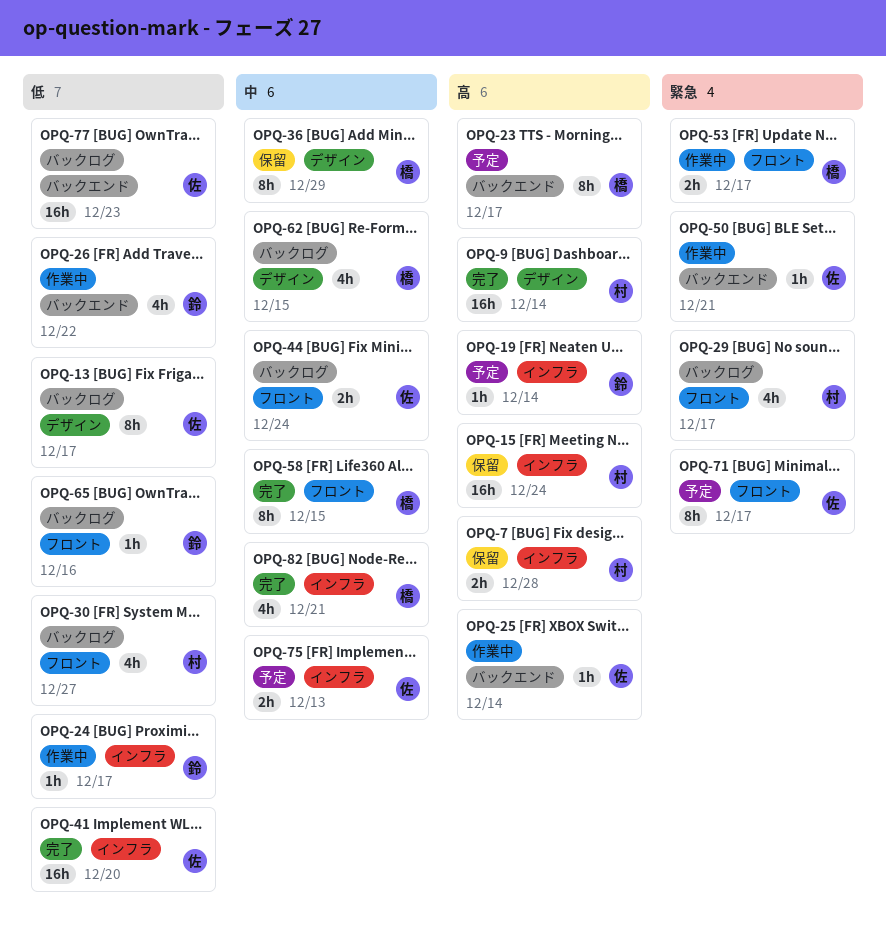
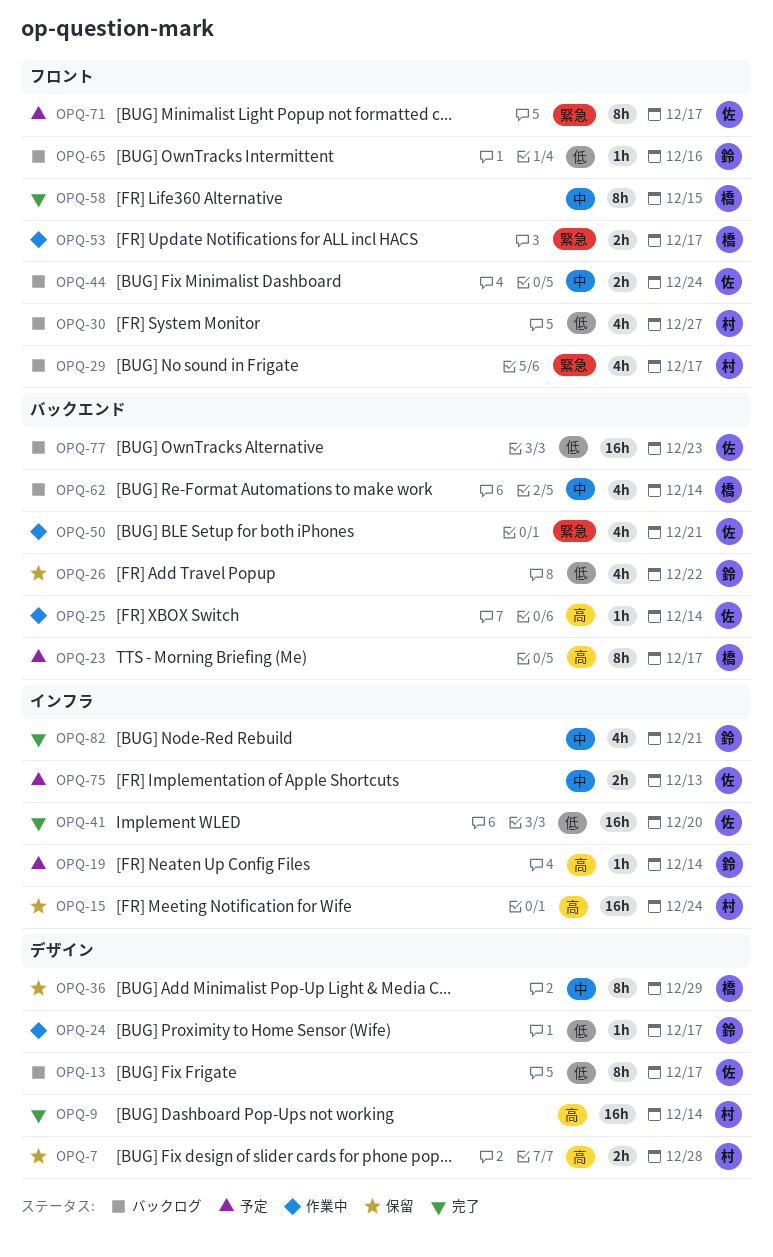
OPQ-7, label: インフラ -> デザイン
OPQ-24, label: インフラ -> デザイン
OPQ-26, status: 作業中 -> 保留
OPQ-50, estimate: 1h -> 4h
OPQ-62, label: デザイン -> バックエンド
OPQ-62, due: Dec 15 -> Dec 14
OPQ-82, owner: 橋 -> 鈴

